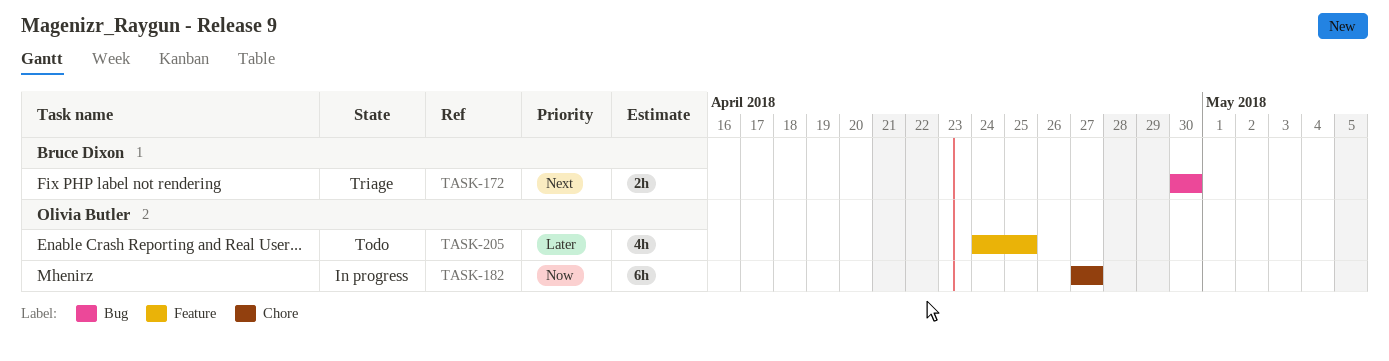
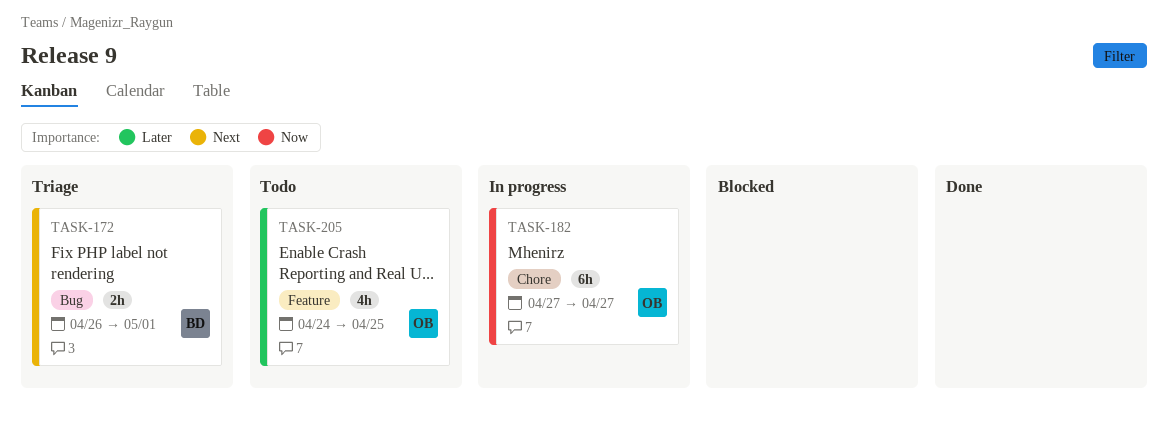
TASK-172, start: Apr 30 -> Apr 26
TASK-172, due: Apr 30 -> May 1

